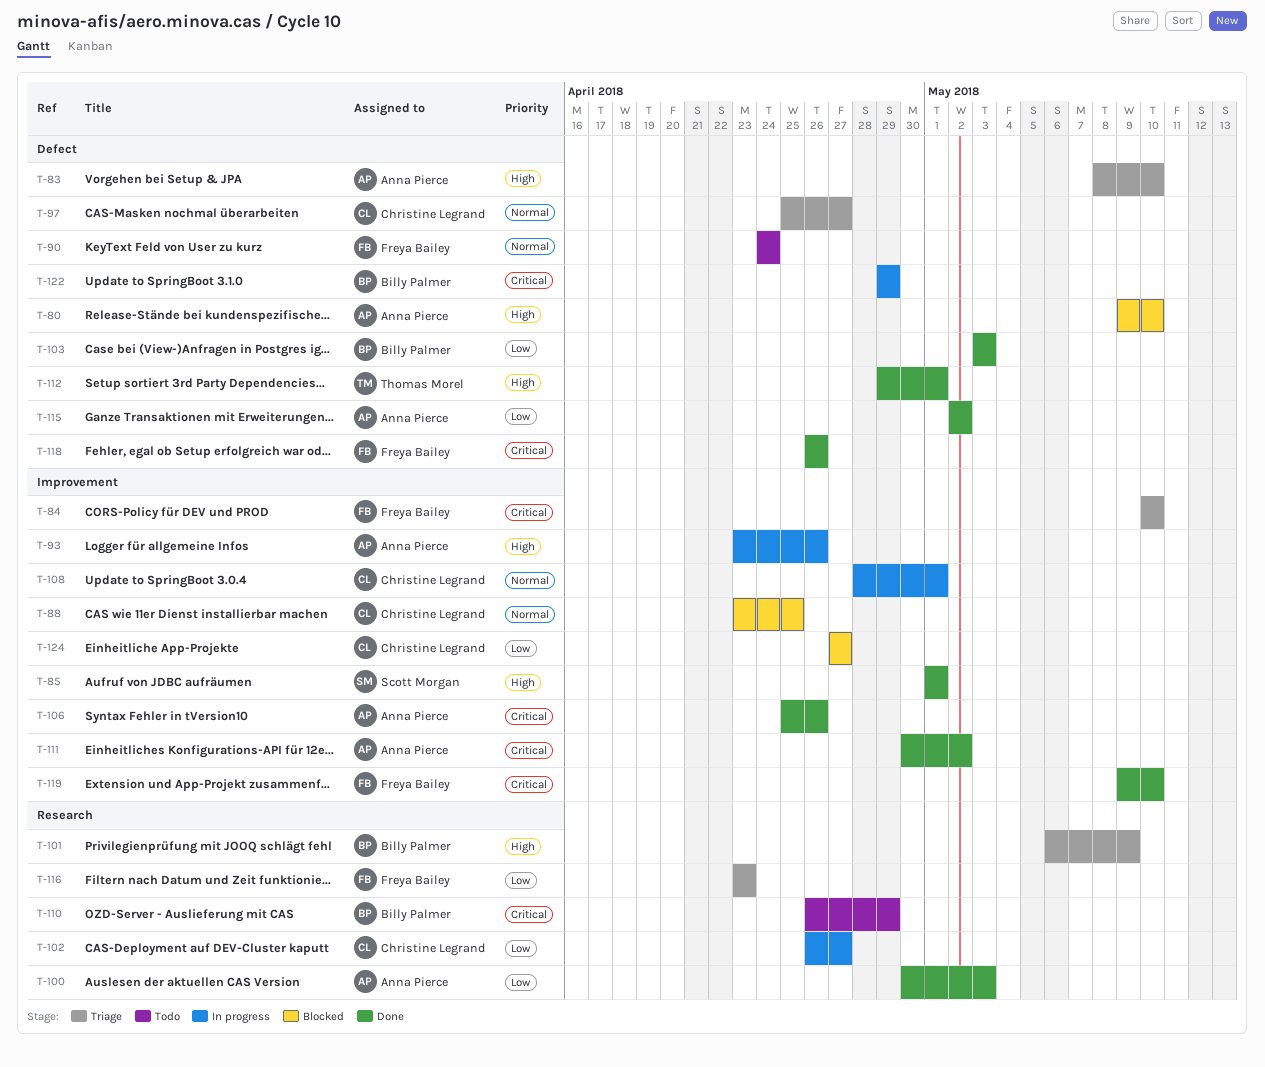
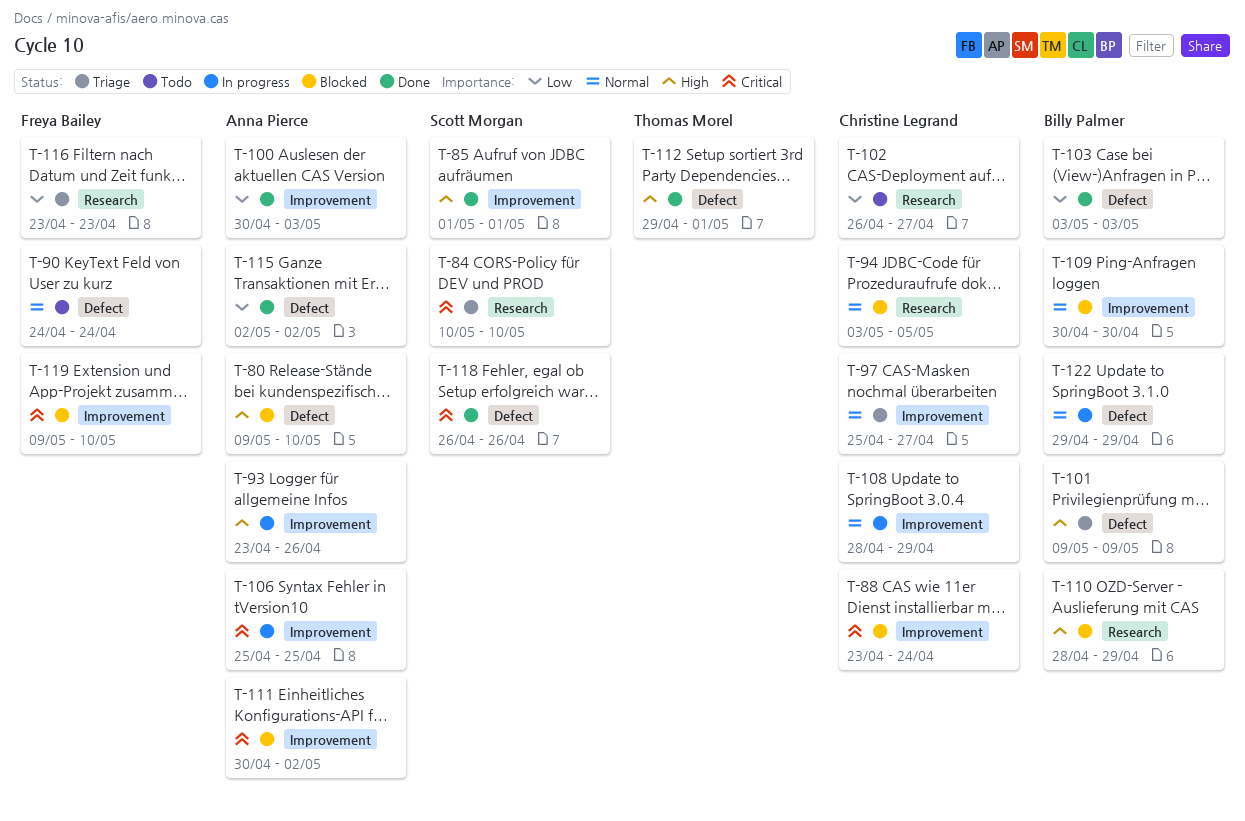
T-83: present -> none
T-84, owner: Freya Bailey -> Scott Morgan
T-84, label: Improvement -> Research
T-88, priority: Normal -> Critical
T-88, due: Apr 25 -> Apr 24
T-94: none -> present
T-97, label: Defect -> Improvement
T-100, label: Research -> Improvement
T-101, label: Research -> Defect
T-101, start: May 6 -> May 9
T-102, status: In progress -> Todo
T-106, status: Done -> In progress
T-106, due: Apr 26 -> Apr 25
T-108, due: May 1 -> Apr 29
T-109: none -> present
T-110, status: Todo -> Blocked
T-110, priority: Critical -> High
T-110, start: Apr 26 -> Apr 28
T-111, status: Done -> Blocked
T-118, owner: Freya Bailey -> Scott Morgan
T-119, status: Done -> Blocked
T-122, priority: Critical -> Normal
T-124: present -> none

